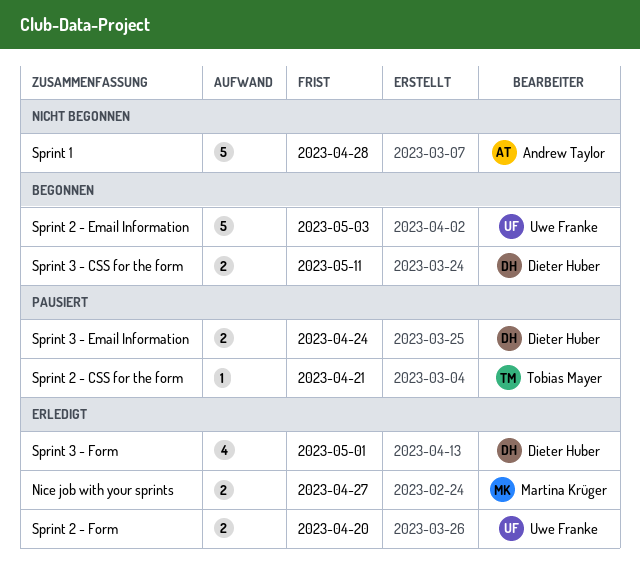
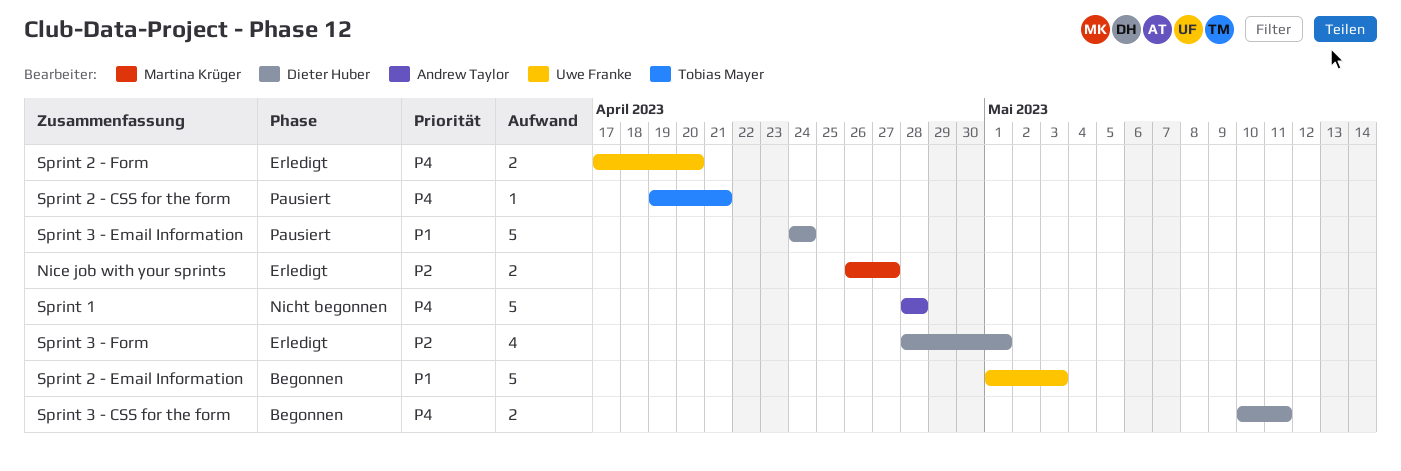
Sprint 3 - Email Information, estimate: 2 -> 5

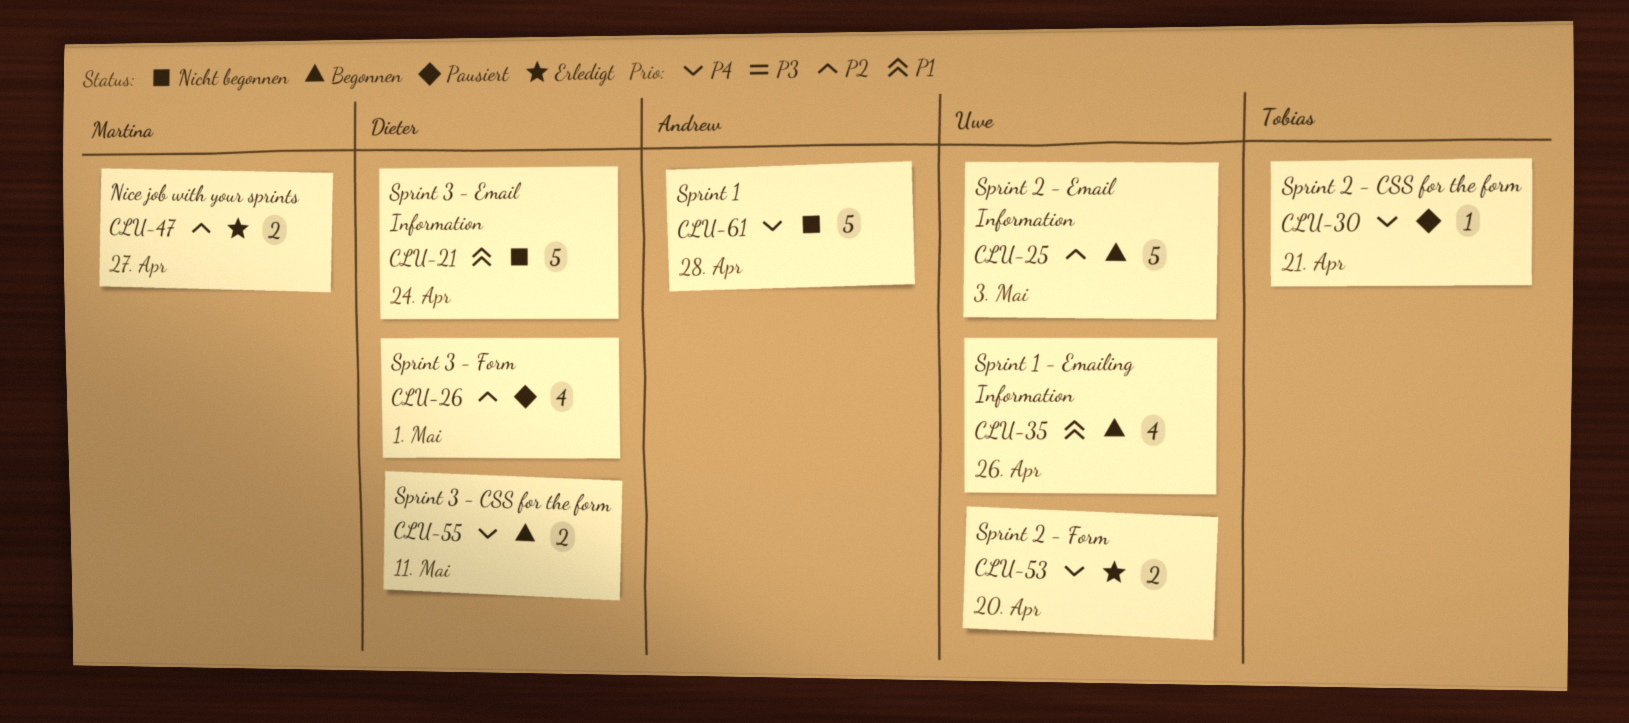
Sprint 1 - Emailing Information: none -> present
Sprint 2 - Email Information, priority: P1 -> P2
Sprint 3 - Email Information, status: Pausiert -> Nicht begonnen
Sprint 3 - Form, status: Erledigt -> Pausiert

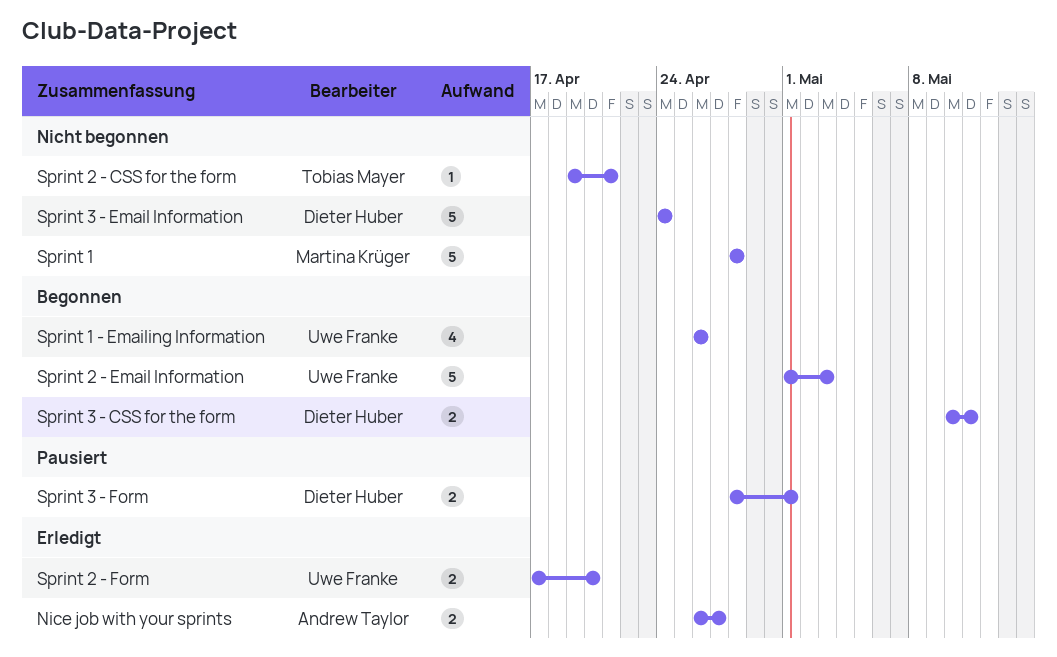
Nice job with your sprints, owner: Martina Krüger -> Andrew Taylor
Sprint 1, owner: Andrew Taylor -> Martina Krüger
Sprint 2 - CSS for the form, status: Pausiert -> Nicht begonnen
Sprint 3 - Form, estimate: 4 -> 2

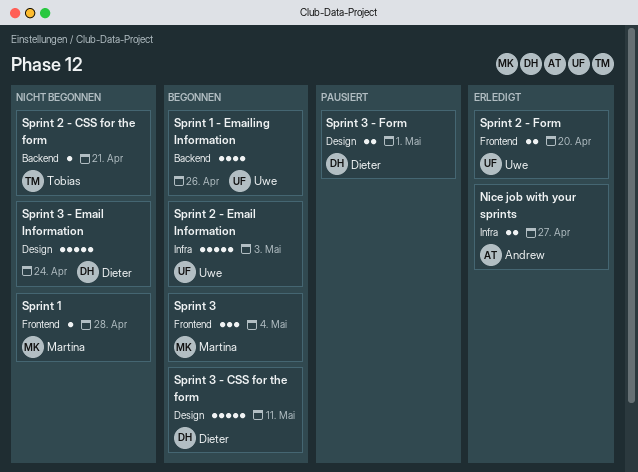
Sprint 1, estimate: 5 -> 1
Sprint 3: none -> present
Sprint 3 - CSS for the form, estimate: 2 -> 5

